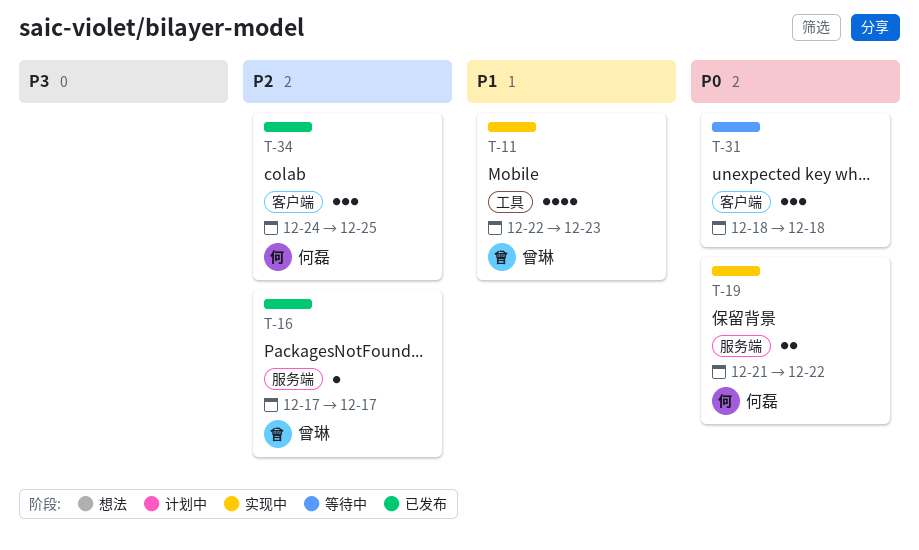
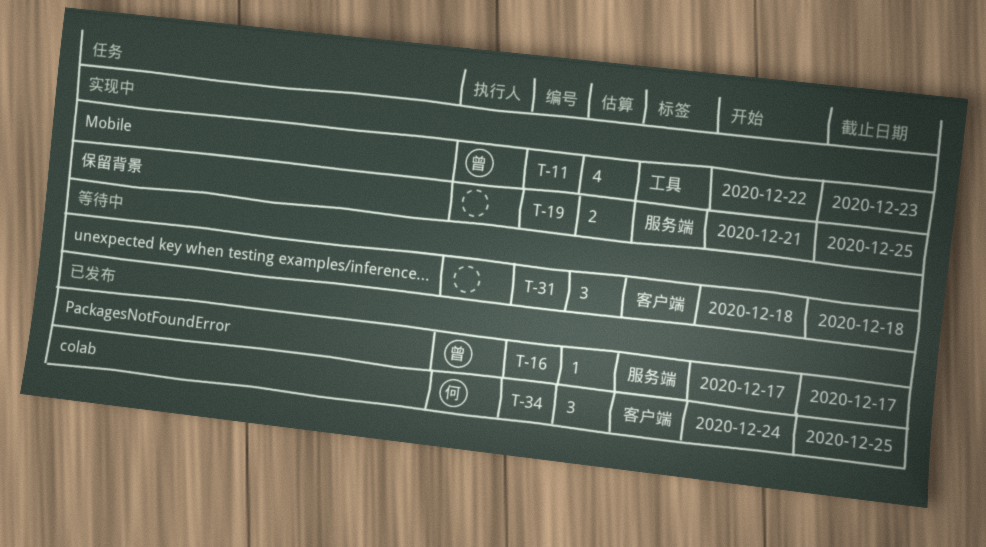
T-19, owner: 何磊 -> none
T-19, due: Dec 22 -> Dec 25

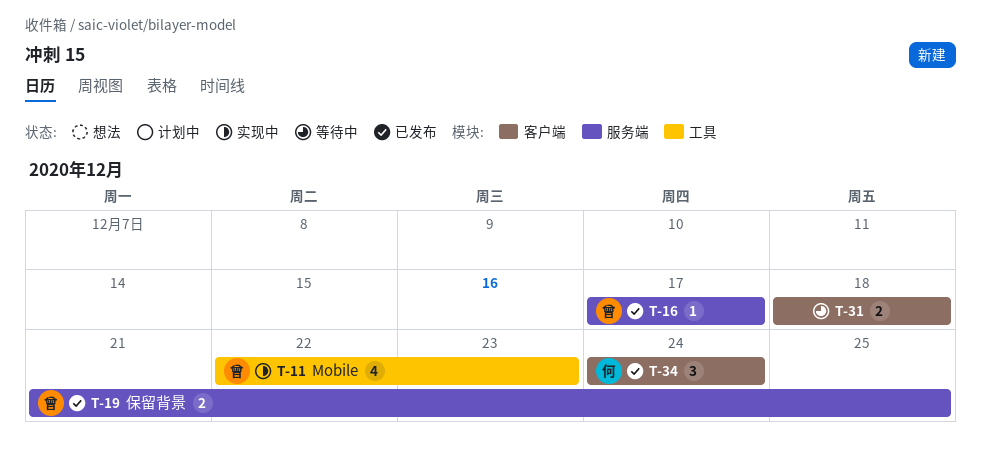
T-19, status: 实现中 -> 已发布
T-19, owner: none -> 曾
T-31, estimate: 3 -> 2
T-34, due: Dec 25 -> Dec 24

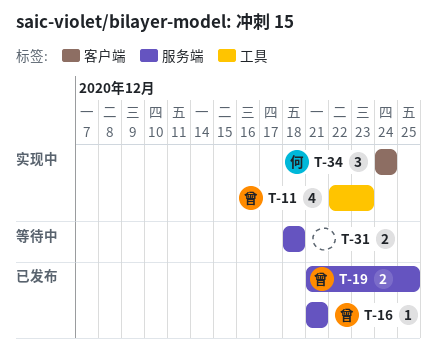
T-16, start: Dec 17 -> Dec 21
T-16, due: Dec 17 -> Dec 21
T-31, label: 客户端 -> 服务端
T-34, status: 已发布 -> 实现中

